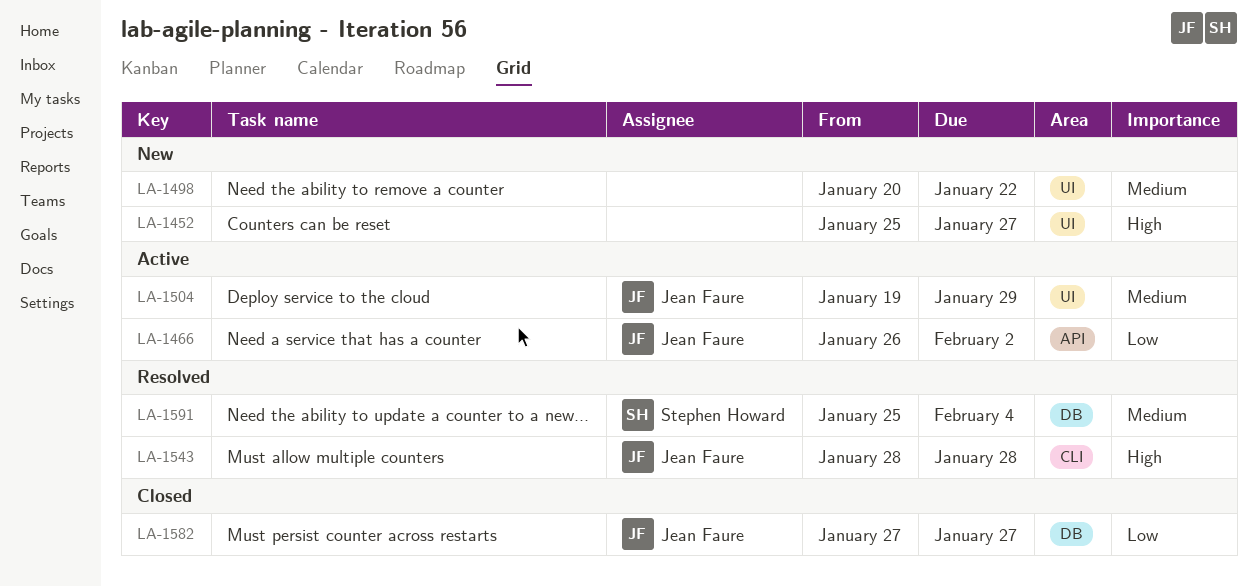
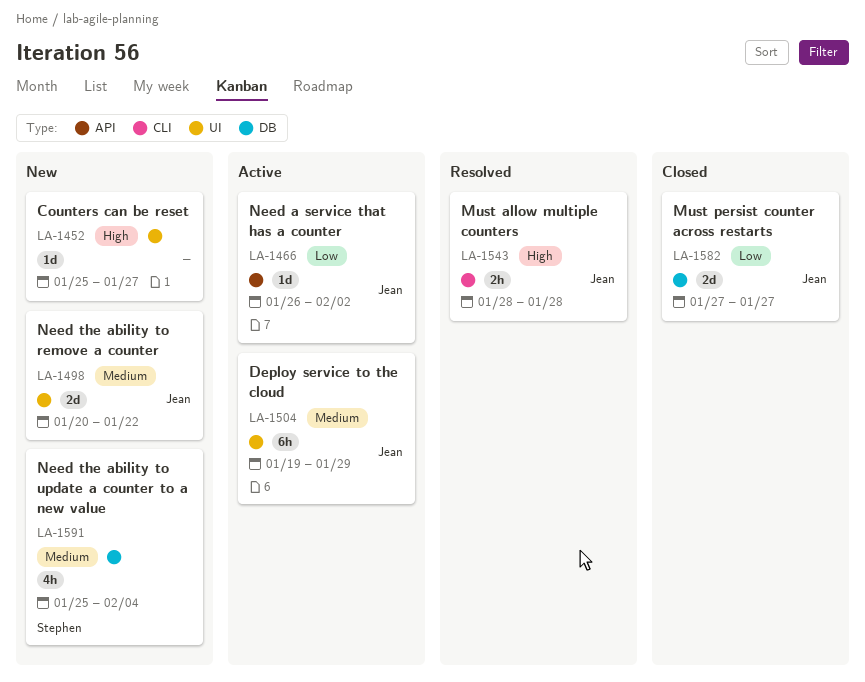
LA-1498, owner: none -> Jean Faure
LA-1591, status: Resolved -> New

